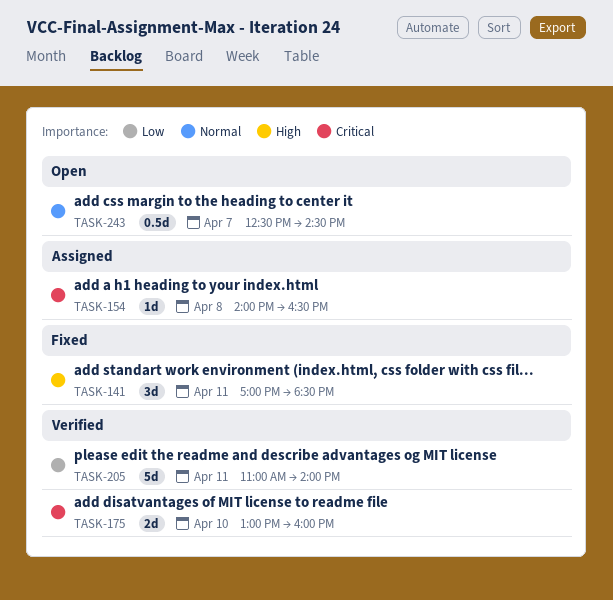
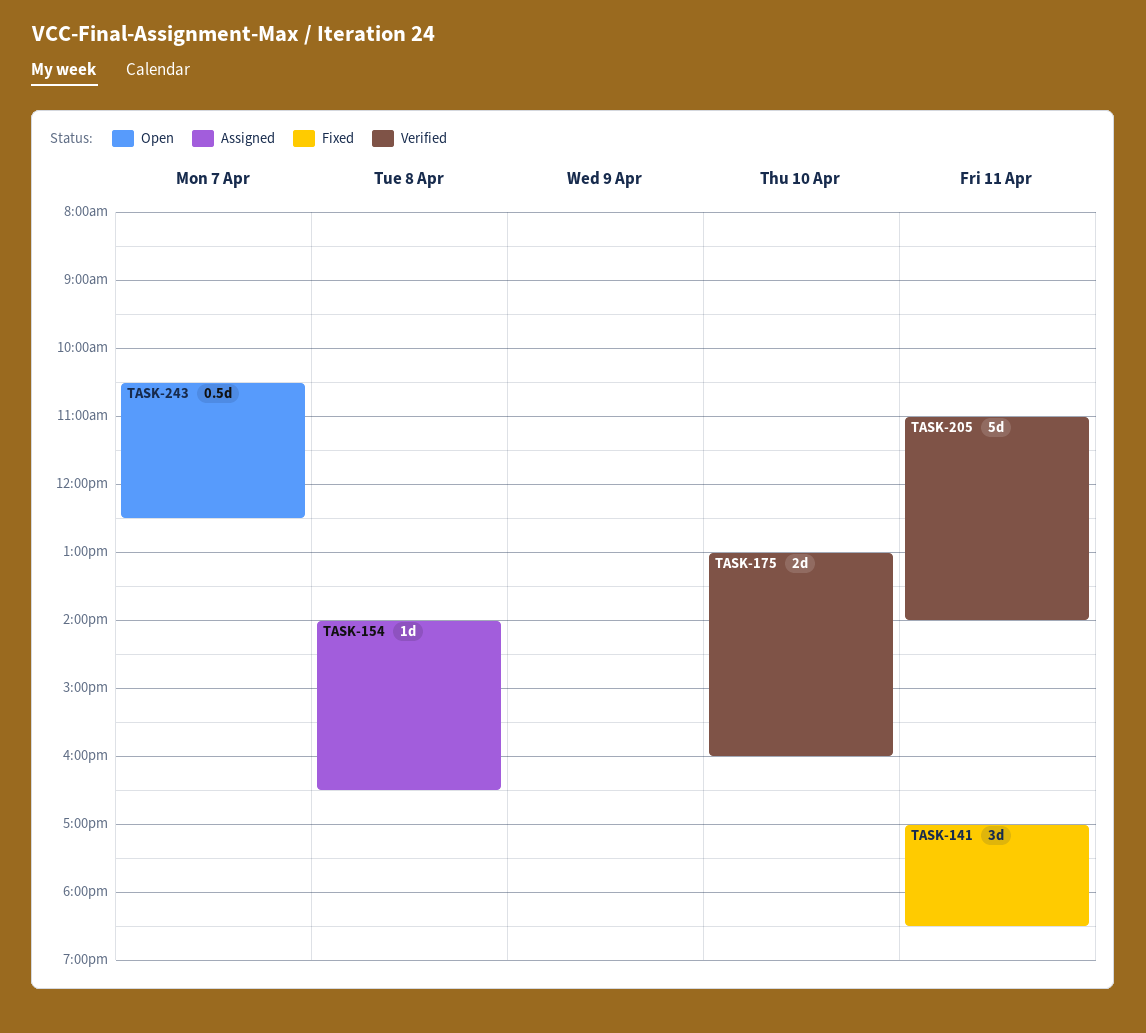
TASK-243, begins: 12:30 -> 10:30
TASK-243, ends: 14:30 -> 12:30

